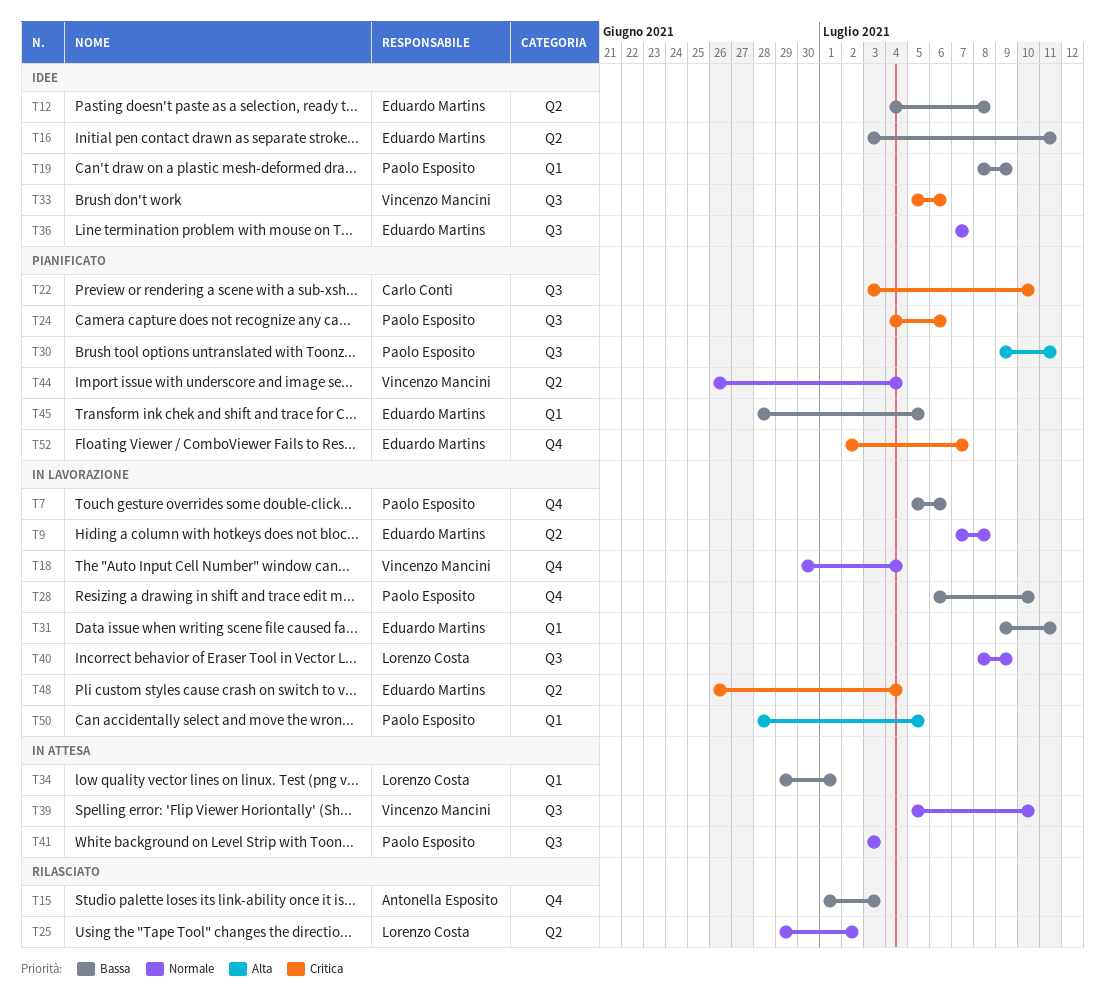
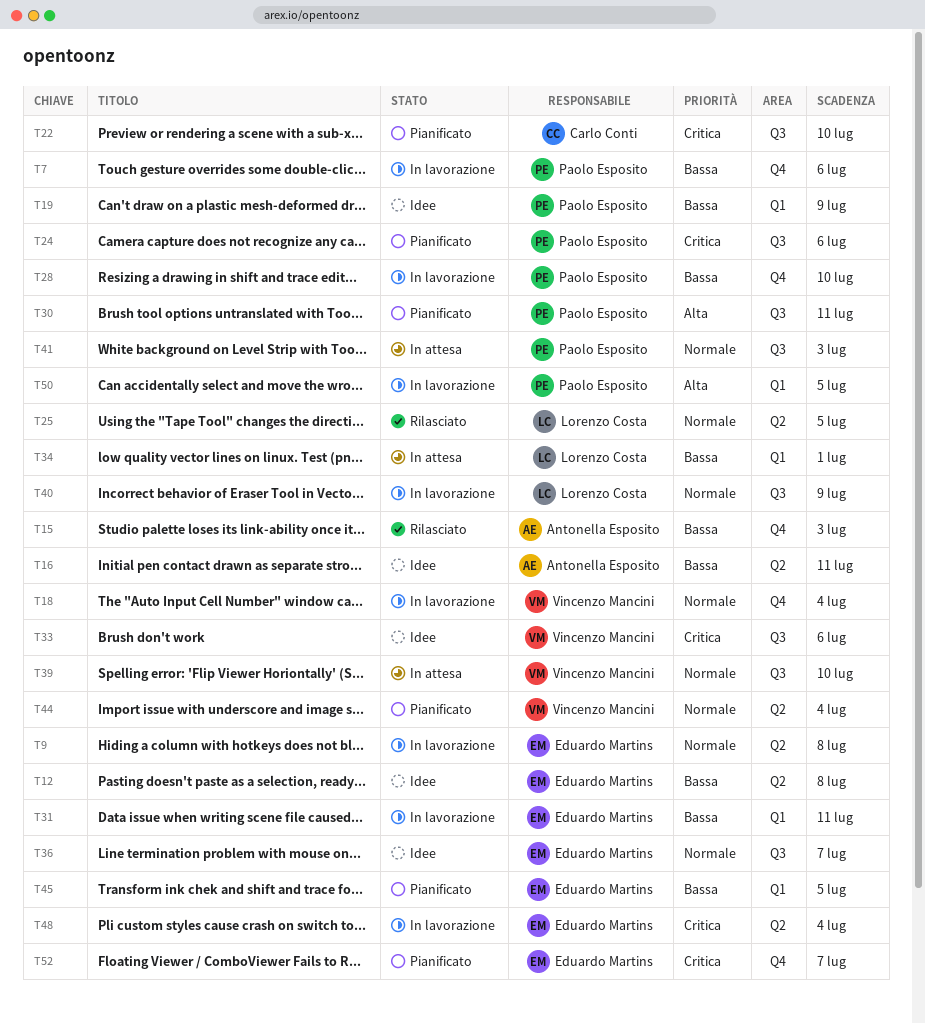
T16, owner: Eduardo Martins -> Antonella Esposito
T25, due: Jul 2 -> Jul 5

